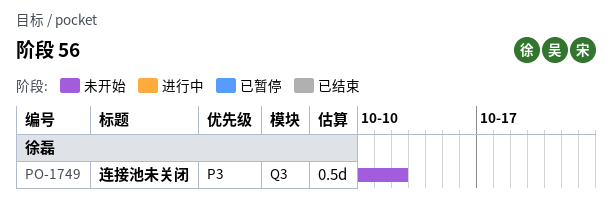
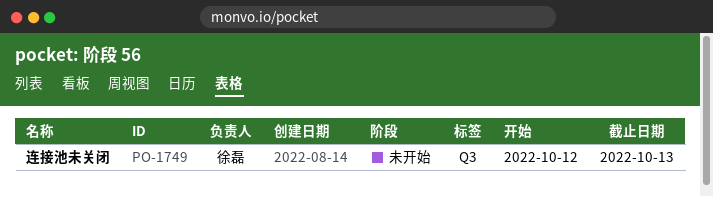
PO-1749, start: Oct 10 -> Oct 12
PO-1749, due: Oct 12 -> Oct 13

